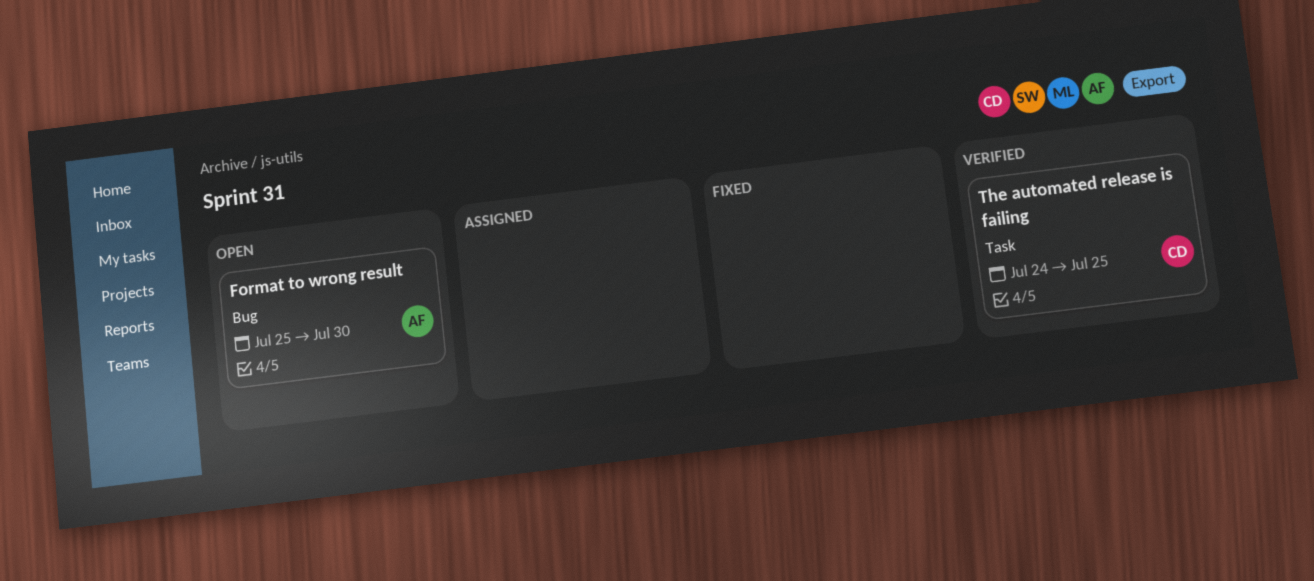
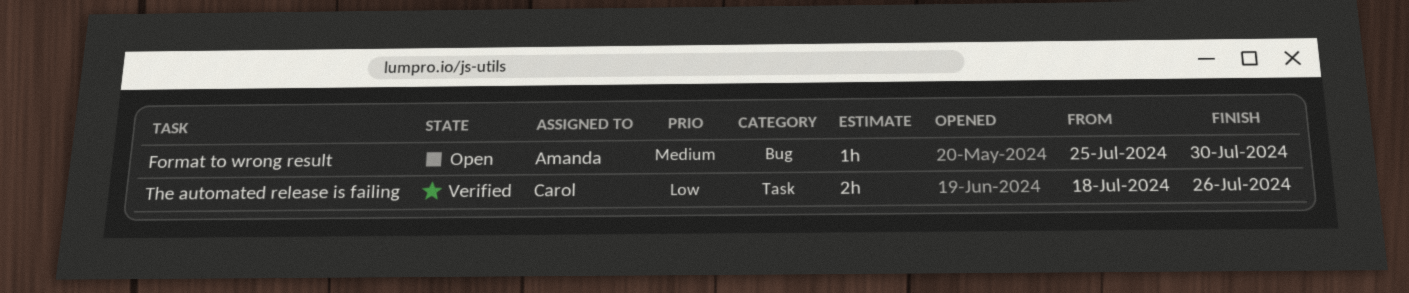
The automated release is failing, start: Jul 24 -> Jul 18
The automated release is failing, due: Jul 25 -> Jul 26

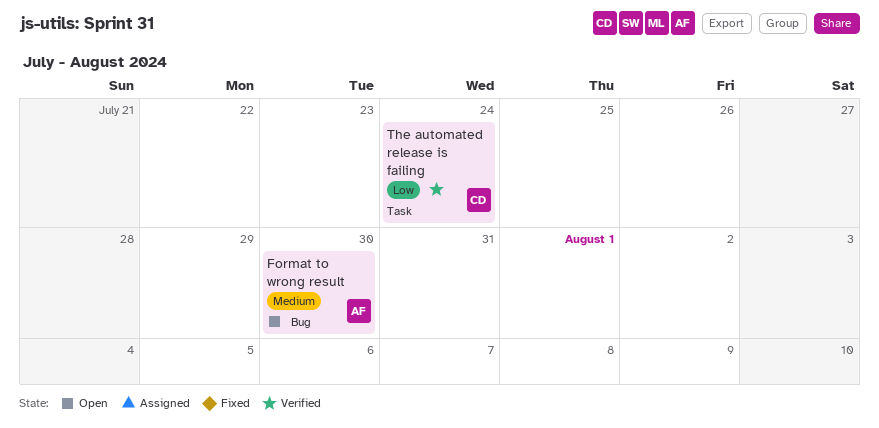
The automated release is failing, due: Jul 26 -> Jul 24

